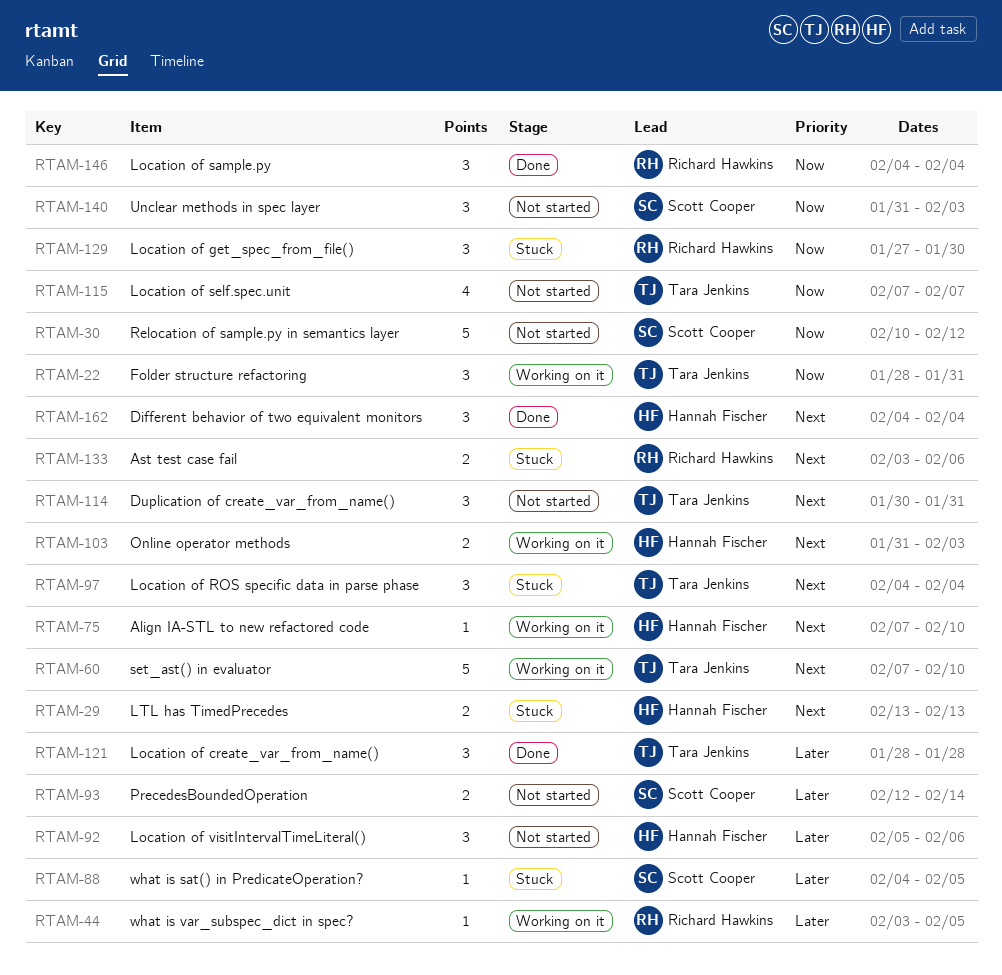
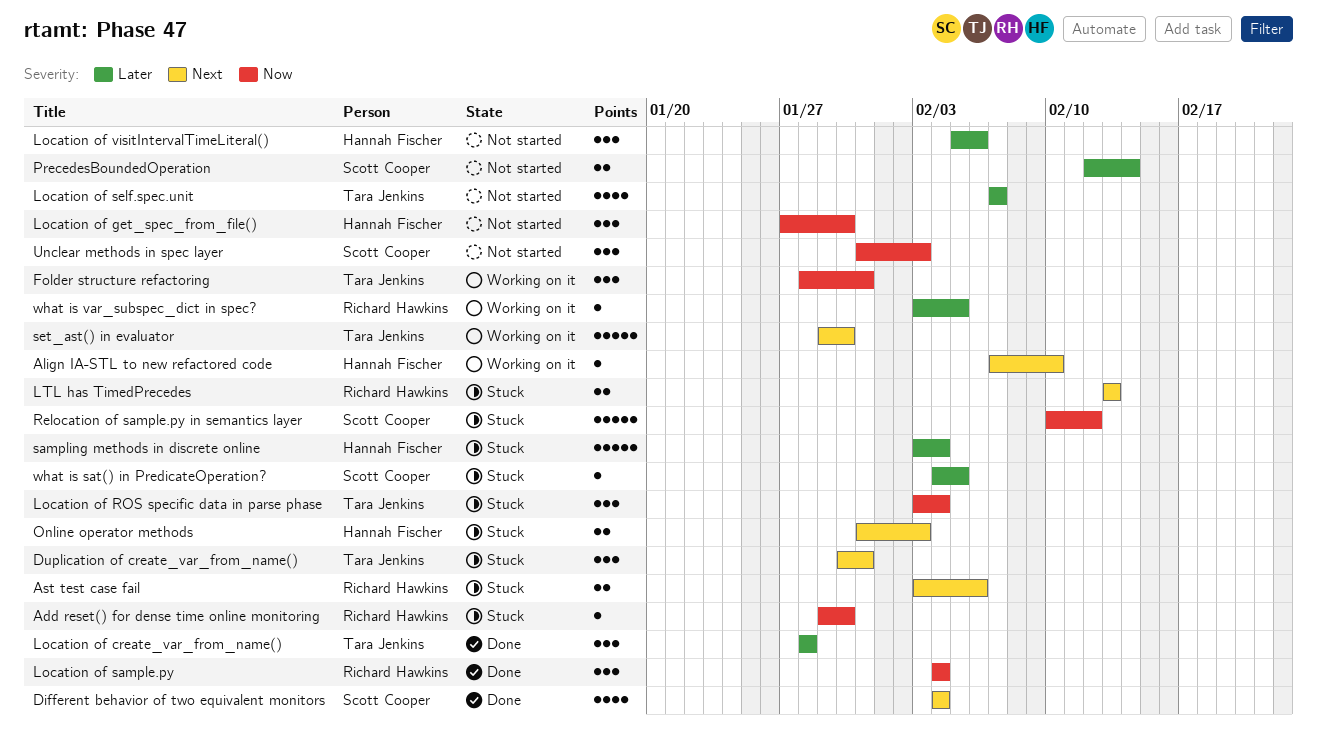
Add reset() for dense time online monitoring: none -> present
Different behavior of two equivalent monitors, owner: Hannah Fischer -> Scott Cooper
Different behavior of two equivalent monitors, estimate: 3 -> 4
Duplication of create_var_from_name(), status: Not started -> Stuck
Location of get_spec_from_file(), status: Stuck -> Not started
Location of get_spec_from_file(), owner: Richard Hawkins -> Hannah Fischer
Location of ROS specific data in parse phase, priority: Next -> Now
Location of ROS specific data in parse phase, start: Feb 4 -> Feb 3
Location of self.spec.unit, priority: Now -> Later
LTL has TimedPrecedes, owner: Hannah Fischer -> Richard Hawkins
Online operator methods, status: Working on it -> Stuck
Relocation of sample.py in semantics layer, status: Not started -> Stuck
sampling methods in discrete online: none -> present
set_ast() in evaluator, start: Feb 7 -> Jan 29
set_ast() in evaluator, due: Feb 10 -> Jan 30

